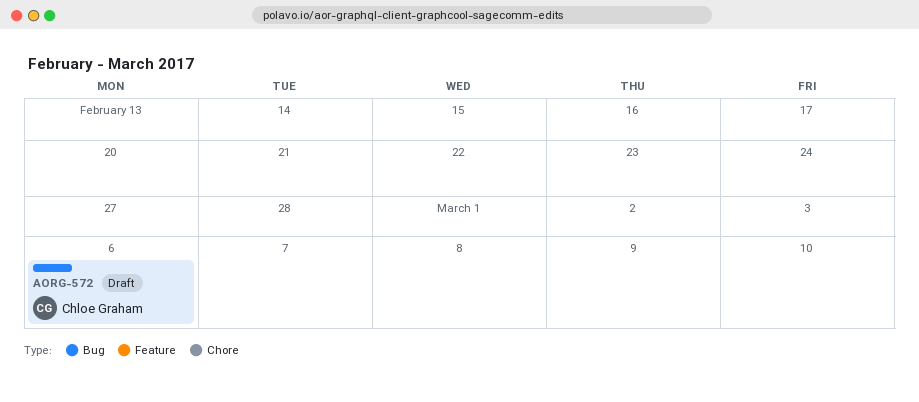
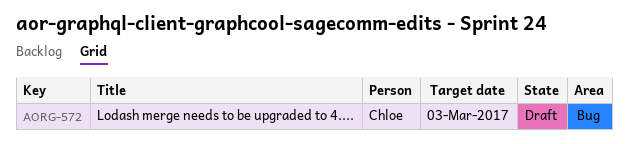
AORG-572, due: Mar 6 -> Mar 3

